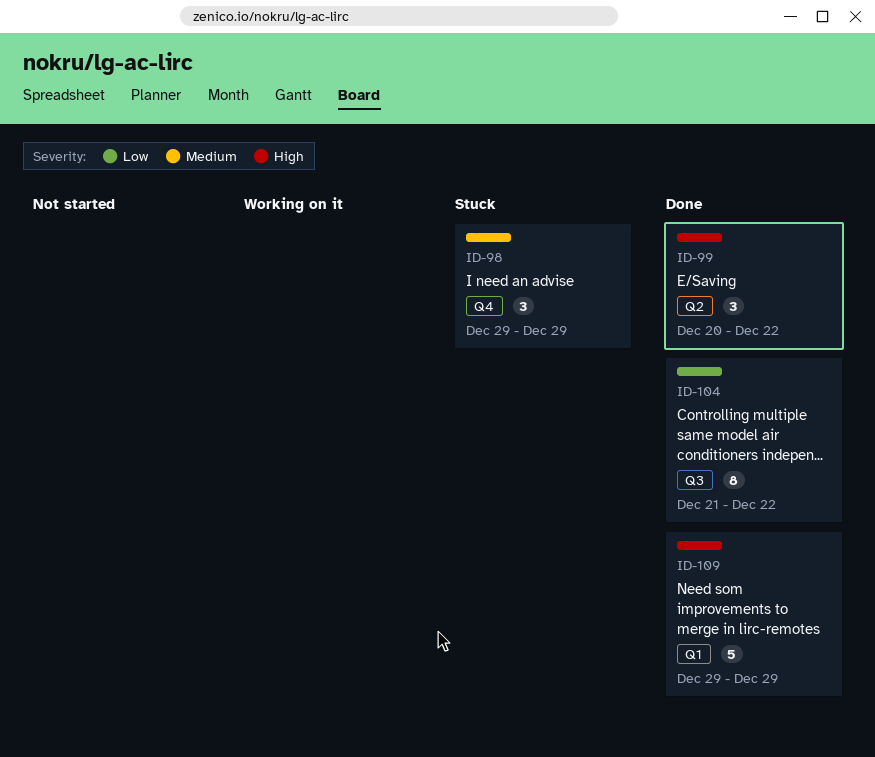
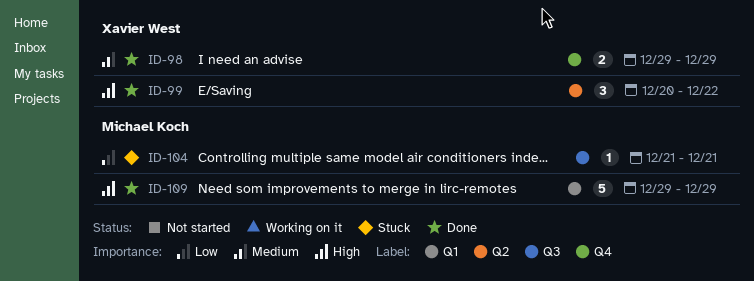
ID-98, status: Stuck -> Done
ID-98, estimate: 3 -> 2
ID-104, status: Done -> Stuck
ID-104, estimate: 8 -> 1
ID-104, due: Dec 22 -> Dec 21

